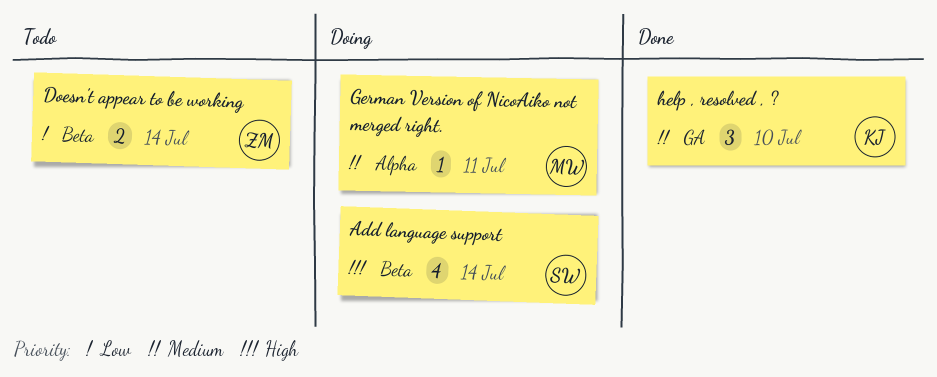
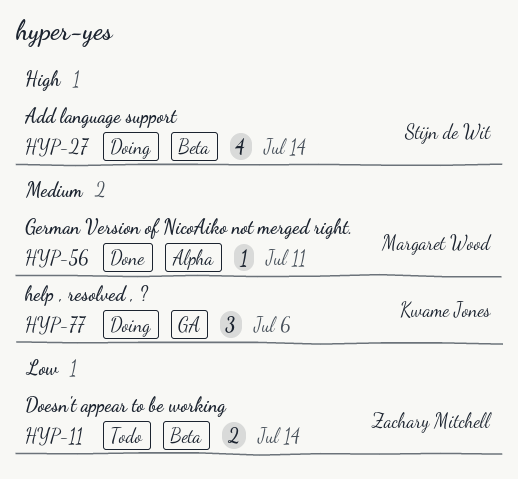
German Version of NicoAiko not merged right., status: Doing -> Done
help , resolved , ?, status: Done -> Doing
help , resolved , ?, due: Jul 10 -> Jul 6

